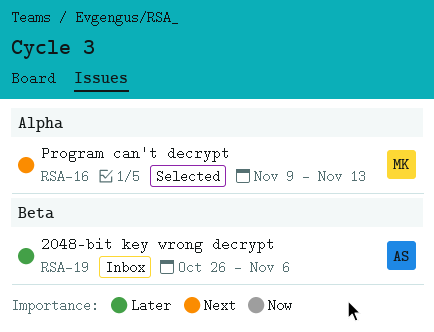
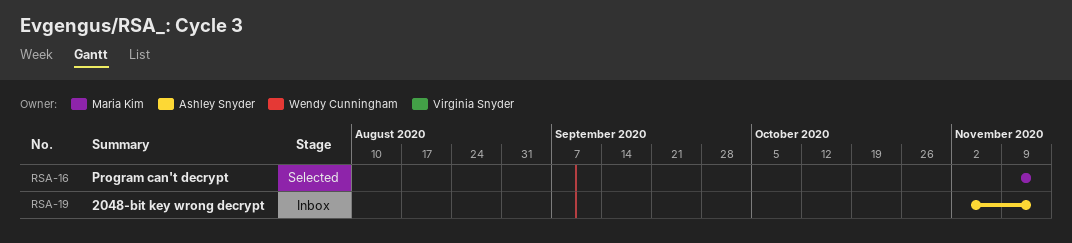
RSA-19, start: Oct 26 -> Nov 2
RSA-19, due: Nov 6 -> Nov 13

